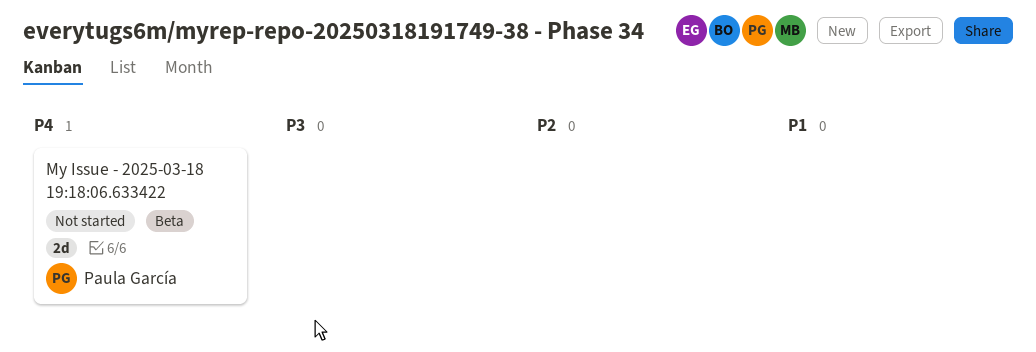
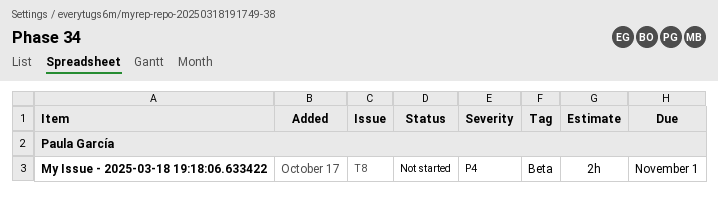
My Issue - 2025-03-18 19:18:06.633422, estimate: 2d -> 2h

